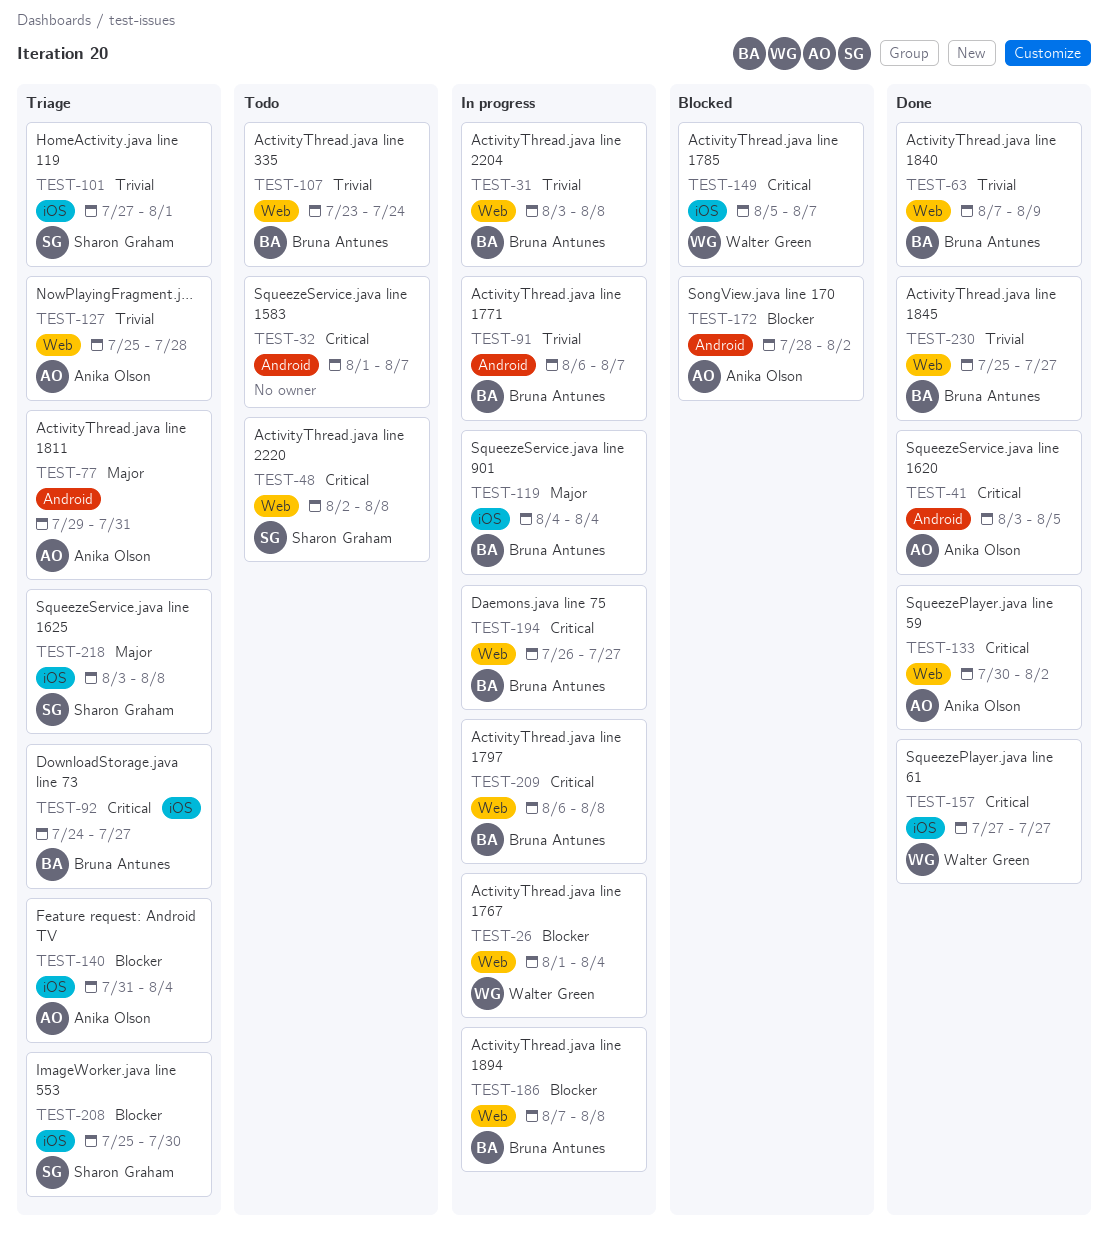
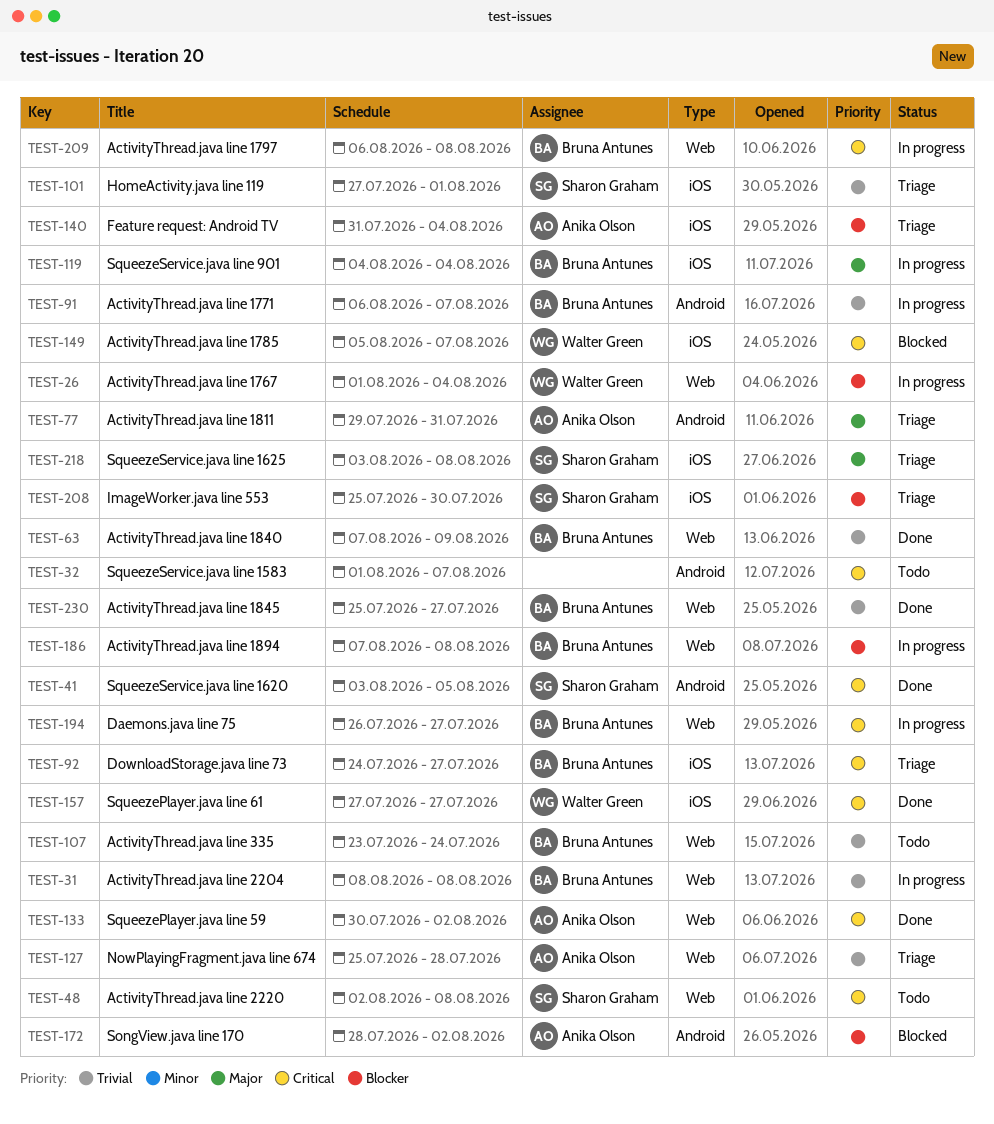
TEST-31, start: Aug 3 -> Aug 8
TEST-41, owner: Anika Olson -> Sharon Graham

